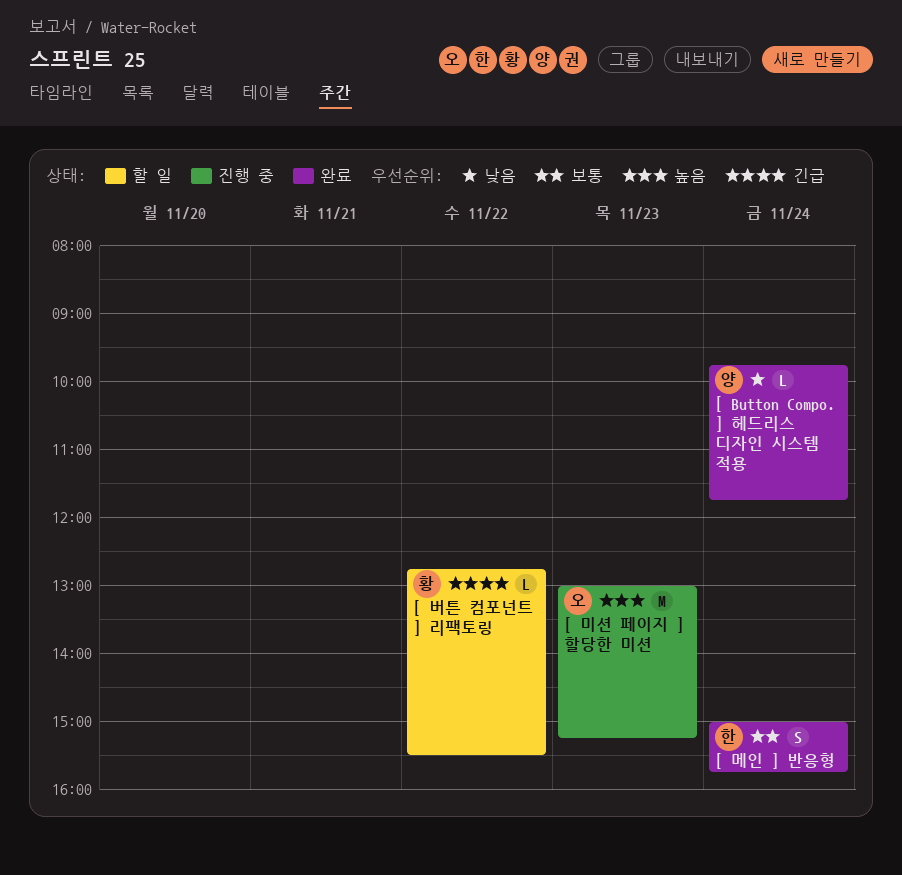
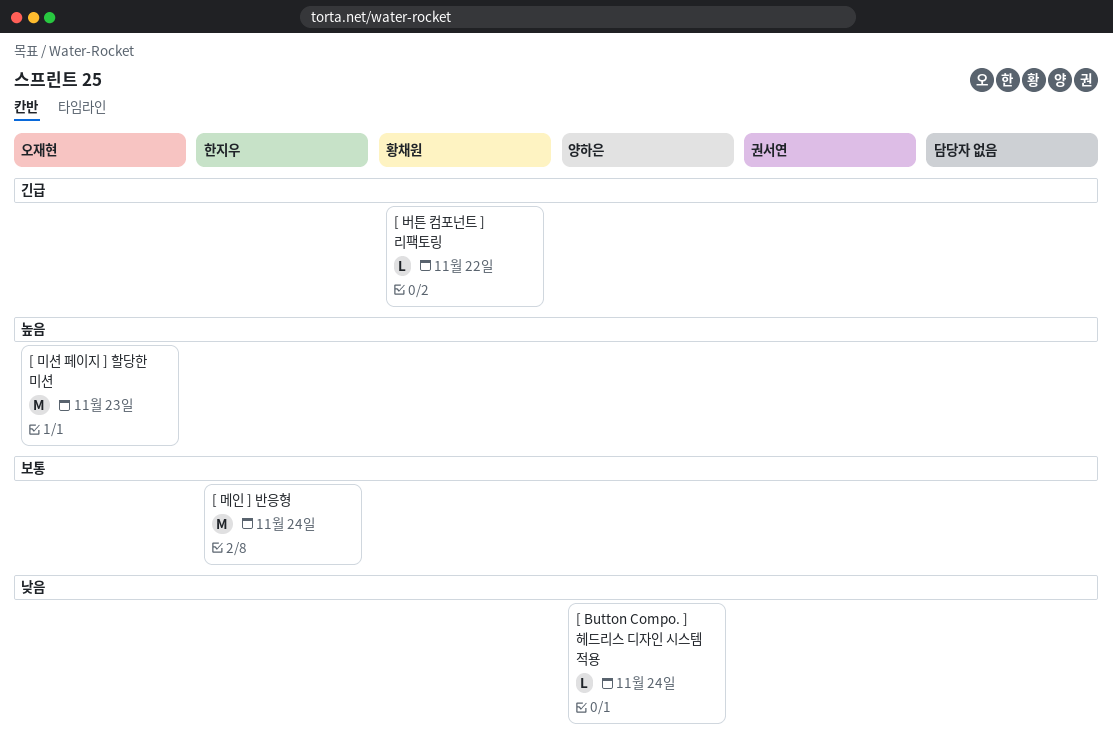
[ 메인 ] 반응형, estimate: S -> M

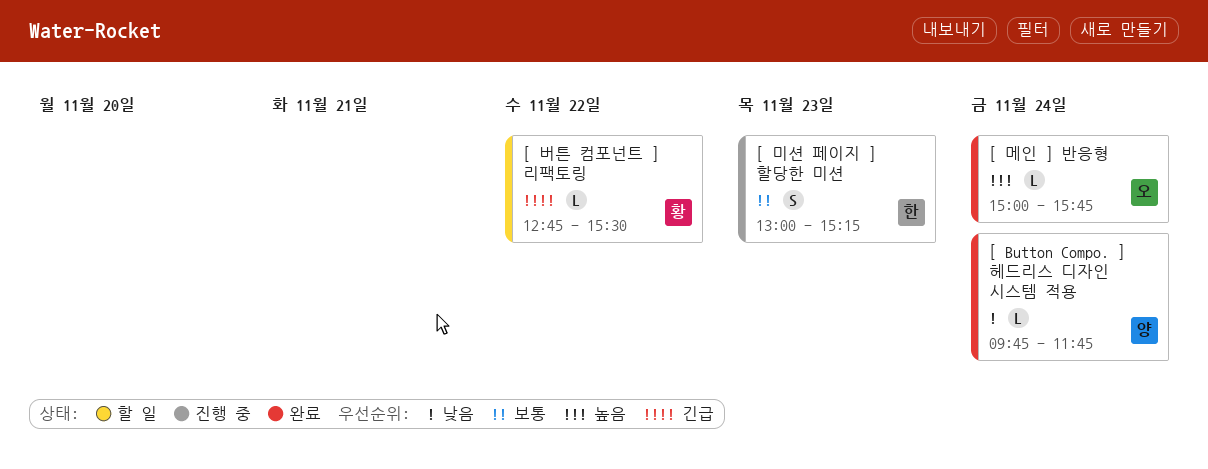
[ 메인 ] 반응형, owner: 한지우 -> 오재현
[ 메인 ] 반응형, priority: 보통 -> 높음
[ 메인 ] 반응형, estimate: M -> L
[ 미션 페이지 ] 할당한 미션, owner: 오재현 -> 한지우
[ 미션 페이지 ] 할당한 미션, priority: 높음 -> 보통
[ 미션 페이지 ] 할당한 미션, estimate: M -> S

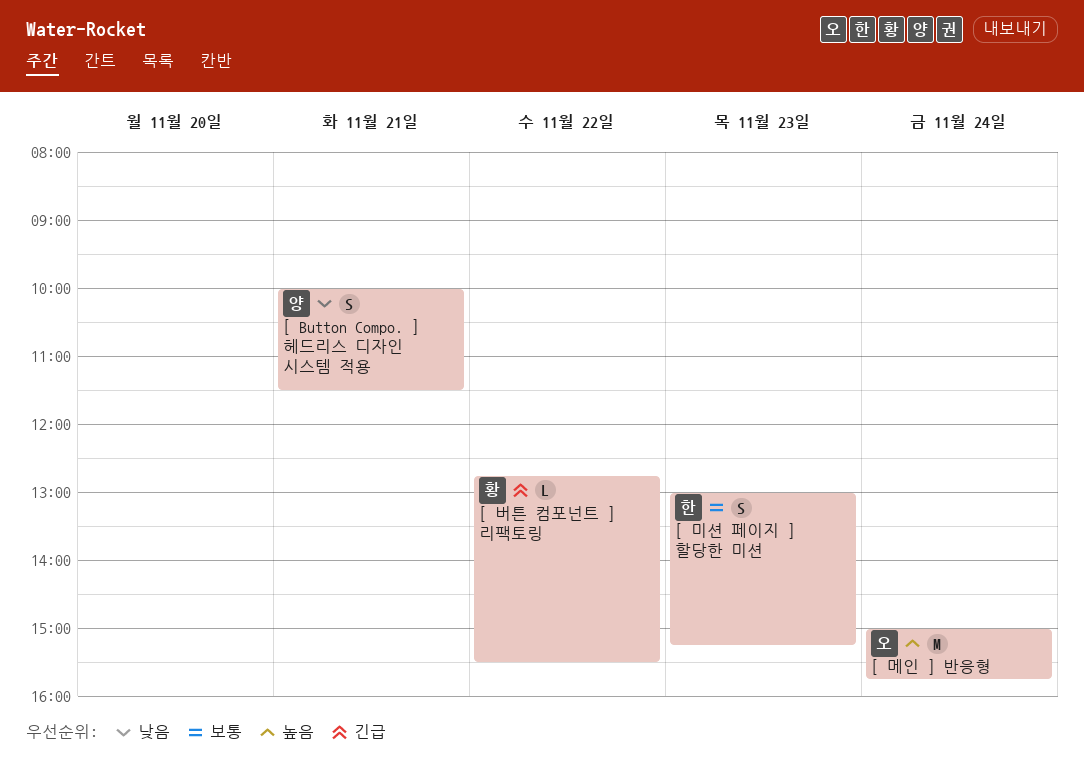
[ Button Compo. ] 헤드리스 디자인 시스템 적용, estimate: L -> S
[ Button Compo. ] 헤드리스 디자인 시스템 적용, day: Nov 24 -> Nov 21
[ Button Compo. ] 헤드리스 디자인 시스템 적용, begins: 09:45 -> 10:00
[ Button Compo. ] 헤드리스 디자인 시스템 적용, ends: 11:45 -> 11:30
[ 메인 ] 반응형, estimate: L -> M

